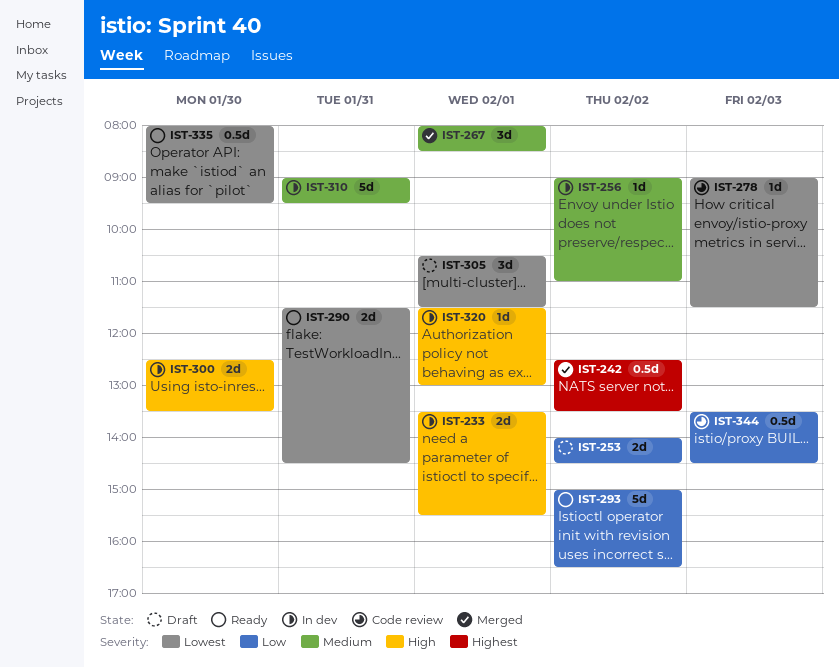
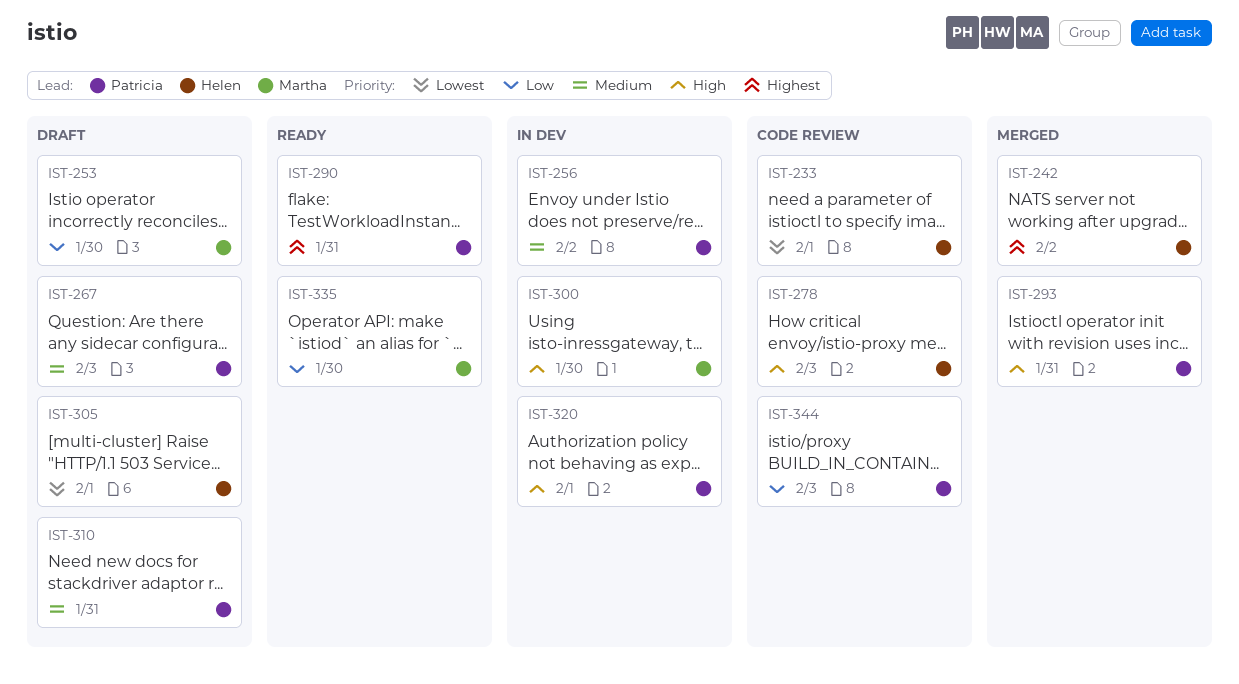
IST-233, status: In dev -> Code review
IST-233, priority: High -> Lowest
IST-253, day: Feb 2 -> Jan 30
IST-267, status: Merged -> Draft
IST-267, day: Feb 1 -> Feb 3
IST-278, priority: Lowest -> High
IST-290, priority: Lowest -> Highest
IST-293, status: Ready -> Merged
IST-293, priority: Low -> High
IST-293, day: Feb 2 -> Jan 31
IST-310, status: In dev -> Draft
IST-335, priority: Lowest -> Low

